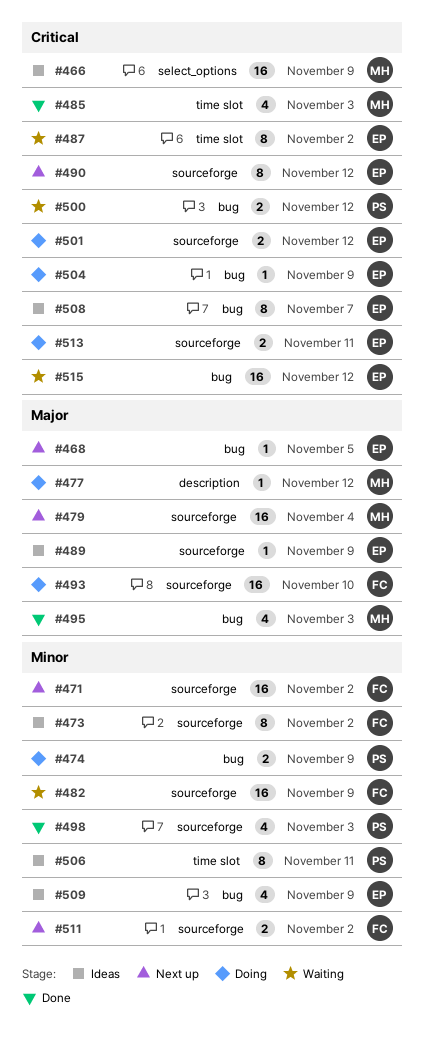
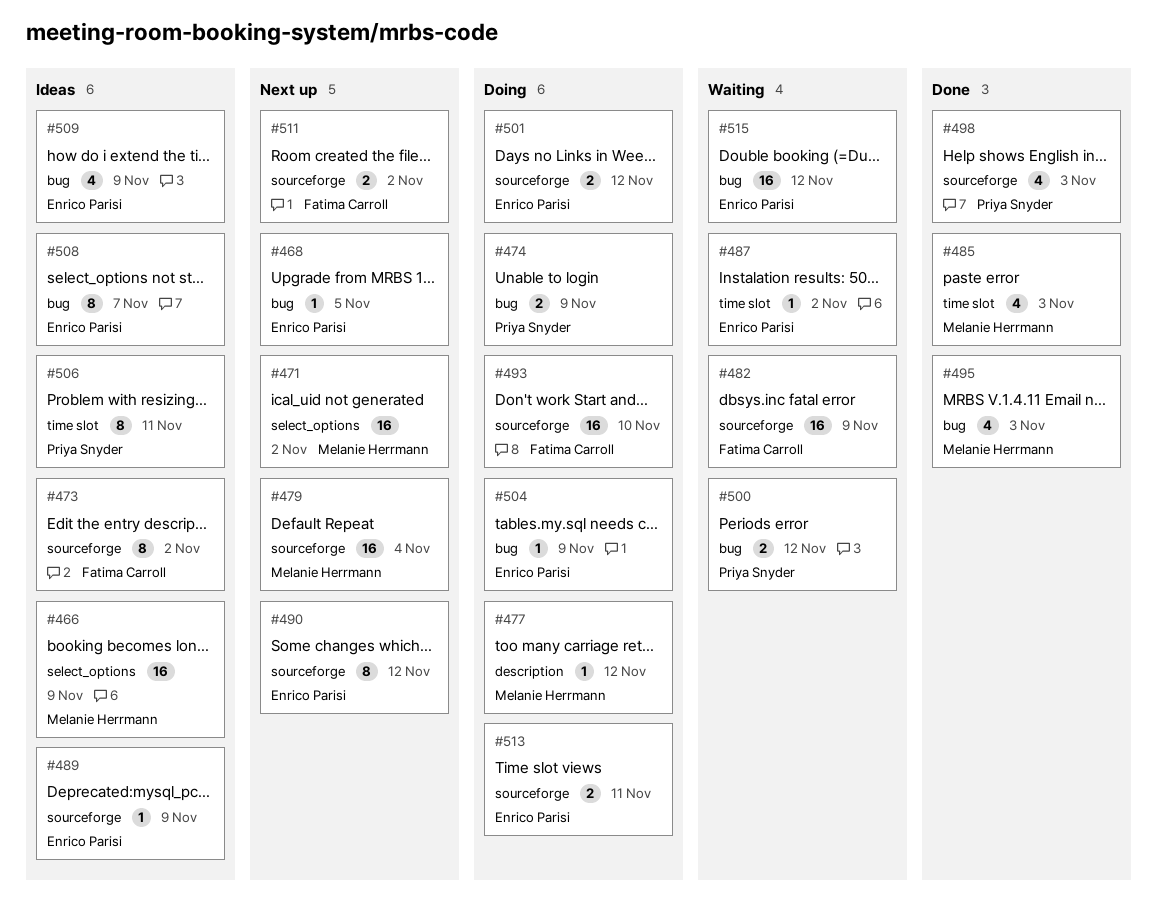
#471, owner: Fatima Carroll -> Melanie Herrmann
#471, label: sourceforge -> select_options
#487, estimate: 8 -> 1

